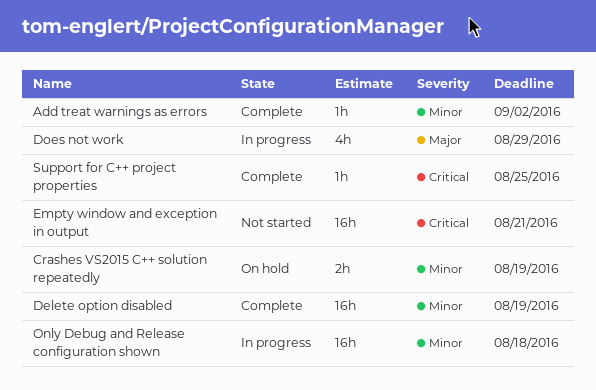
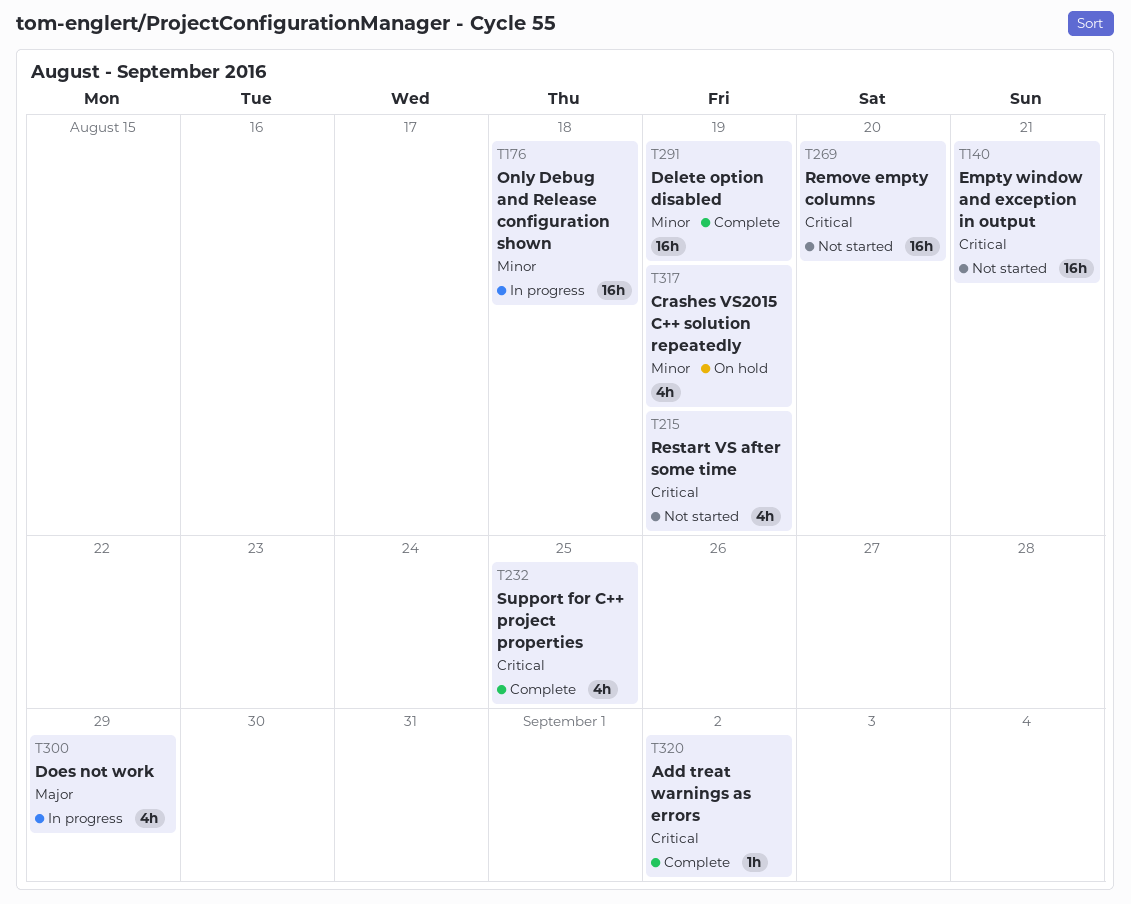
Add treat warnings as errors, priority: Minor -> Critical
Crashes VS2015 C++ solution repeatedly, estimate: 2h -> 4h
Remove empty columns: none -> present
Restart VS after some time: none -> present
Support for C++ project properties, estimate: 1h -> 4h

